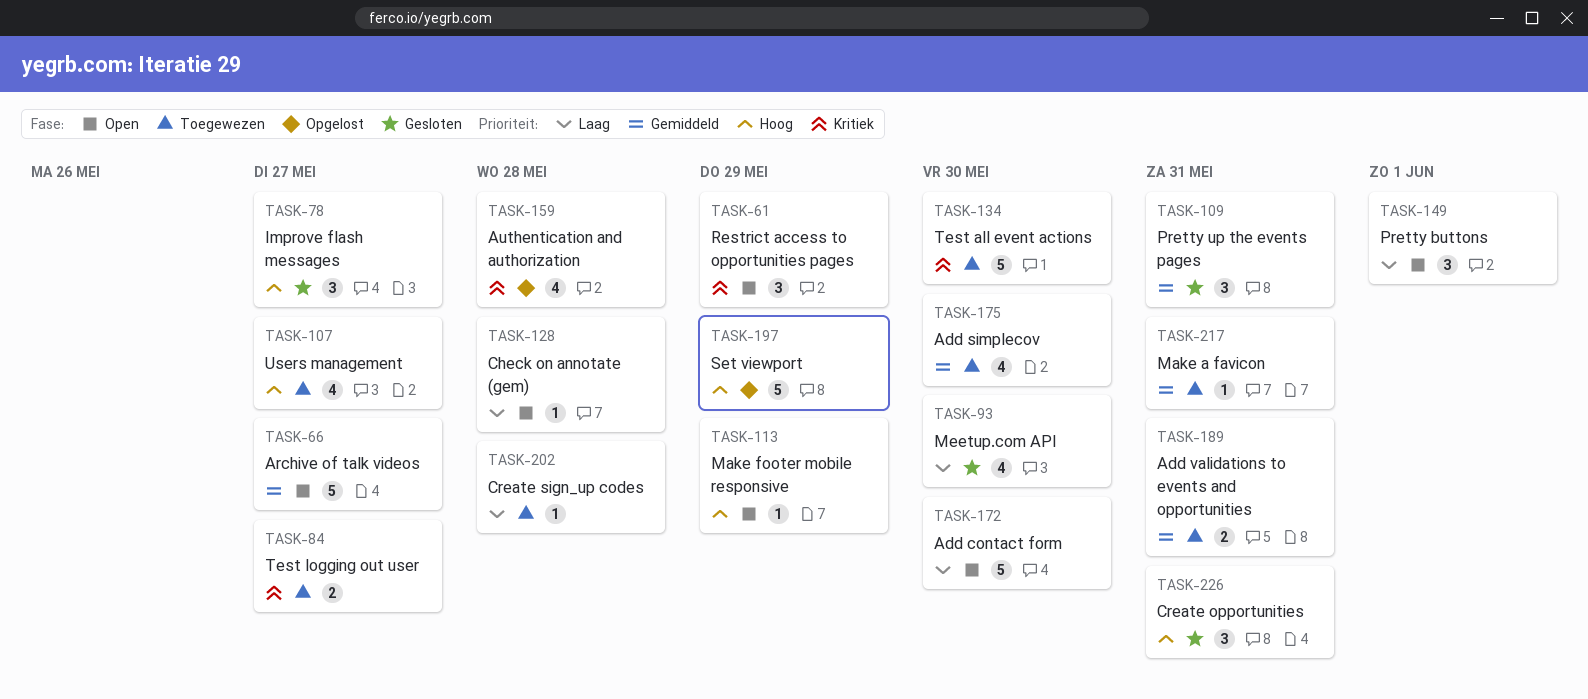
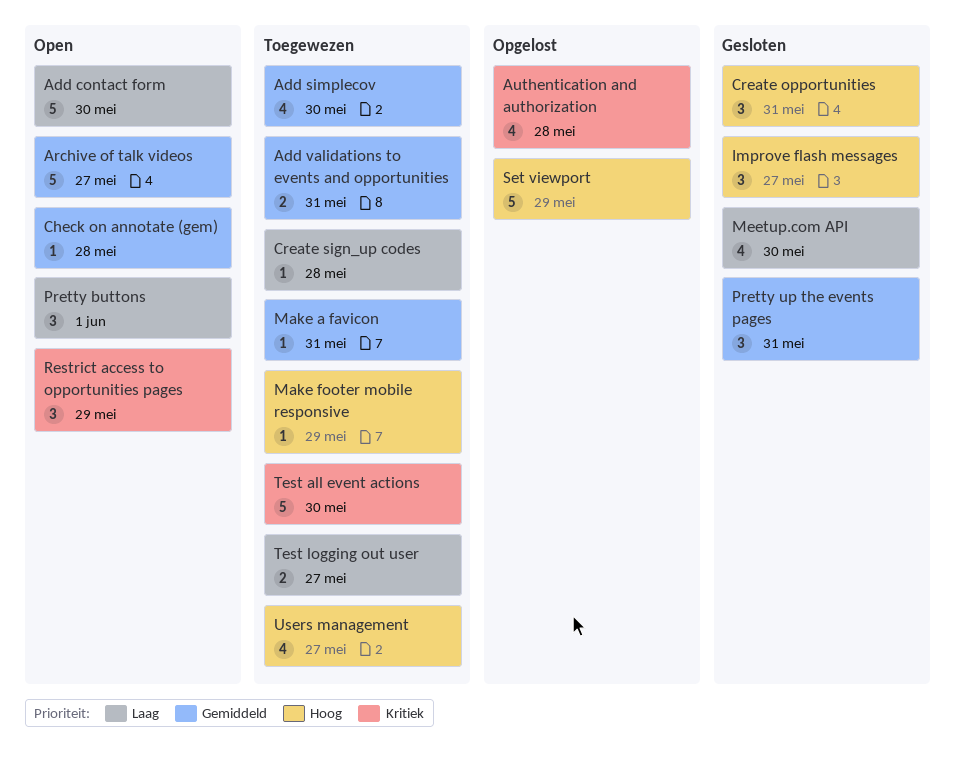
Check on annotate (gem), priority: Laag -> Gemiddeld
Make footer mobile responsive, status: Open -> Toegewezen
Test logging out user, priority: Kritiek -> Laag

